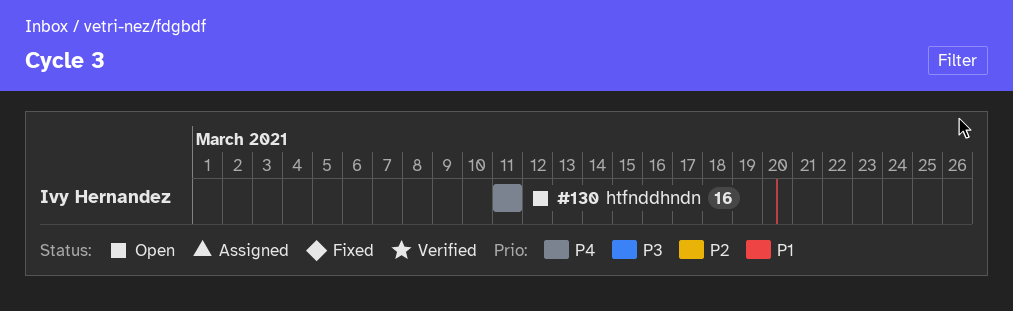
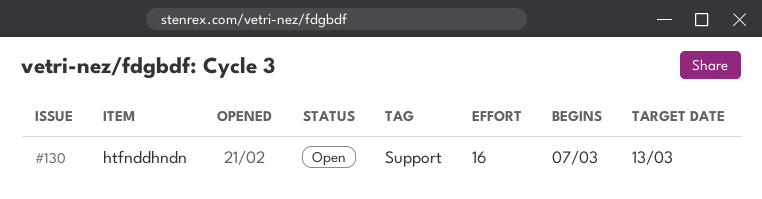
#130, start: Mar 11 -> Mar 7
#130, due: Mar 11 -> Mar 13

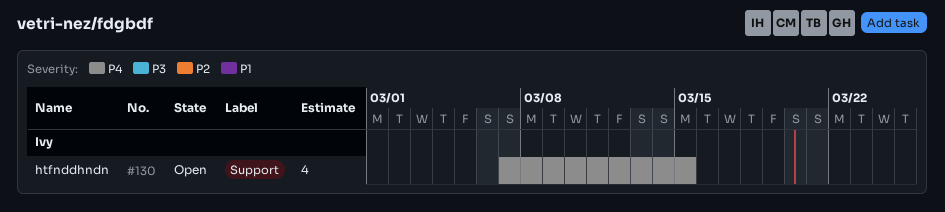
#130, estimate: 16 -> 4
#130, due: Mar 13 -> Mar 15

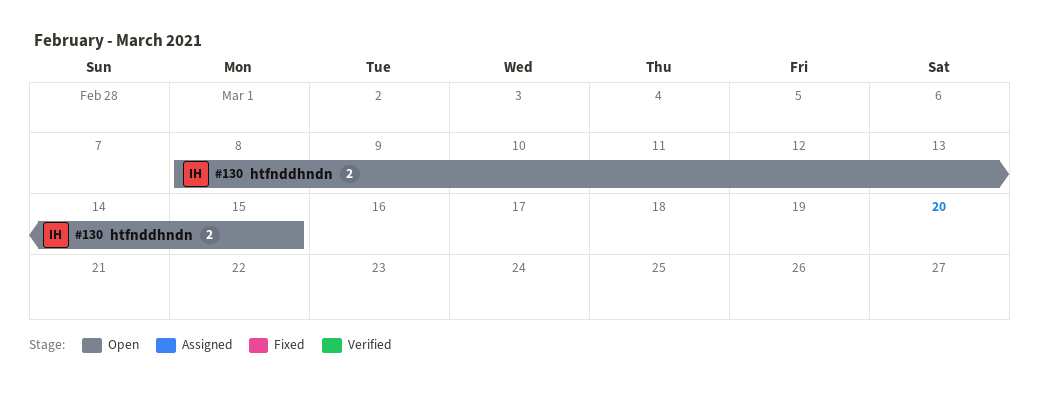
#130, estimate: 4 -> 2
#130, start: Mar 7 -> Mar 8

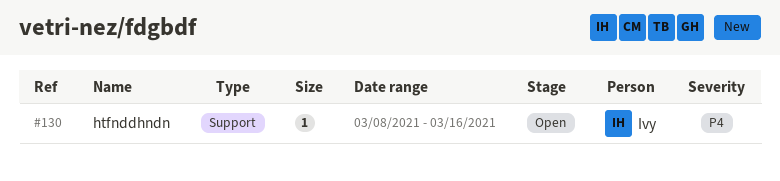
#130, estimate: 2 -> 1
#130, due: Mar 15 -> Mar 16

